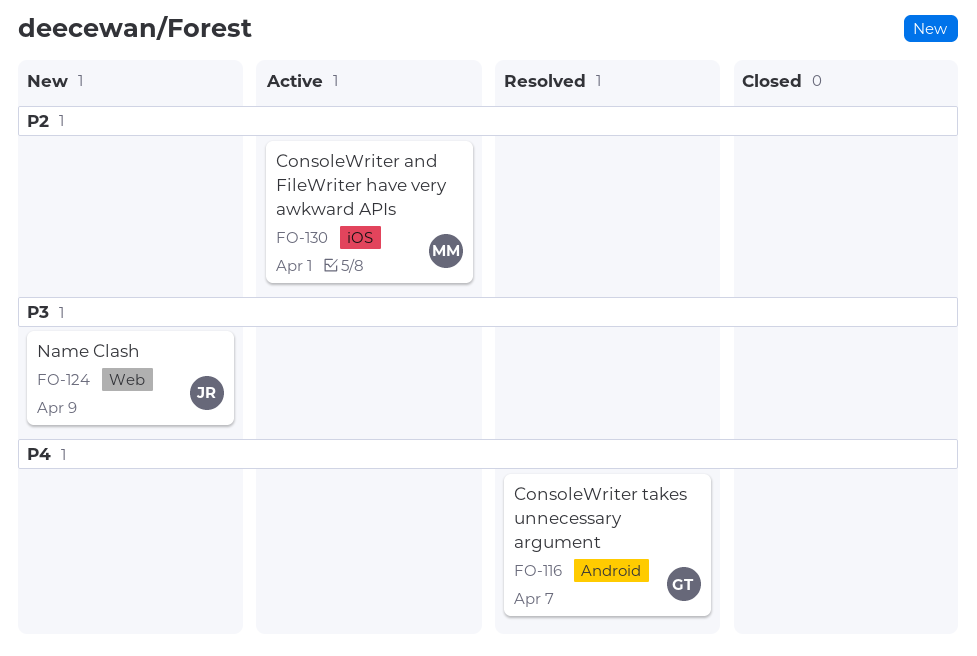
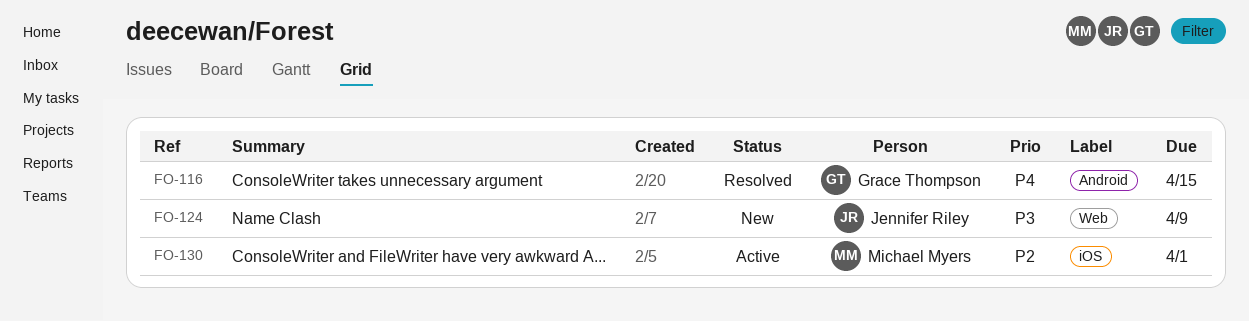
FO-116, due: Apr 7 -> Apr 15

